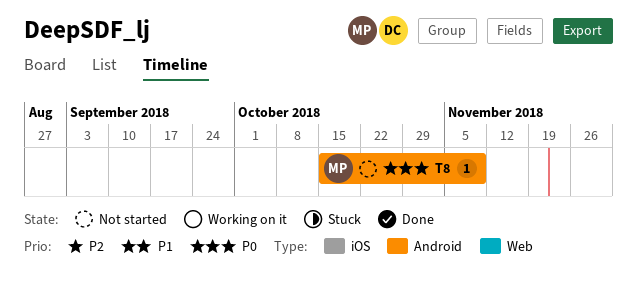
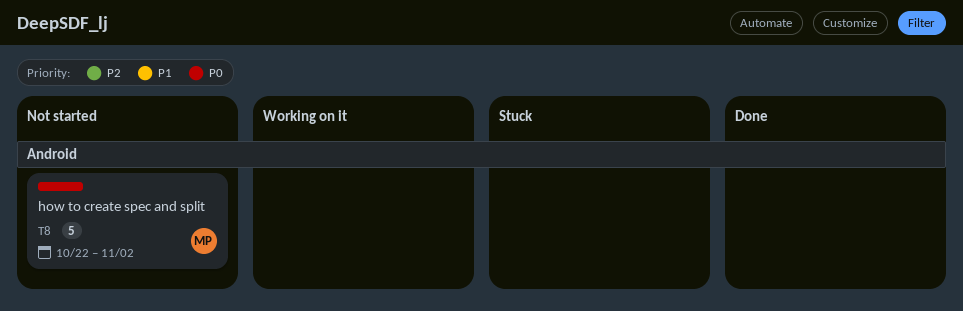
T8, estimate: 1 -> 5
T8, start: Oct 15 -> Oct 22
T8, due: Nov 9 -> Nov 2

